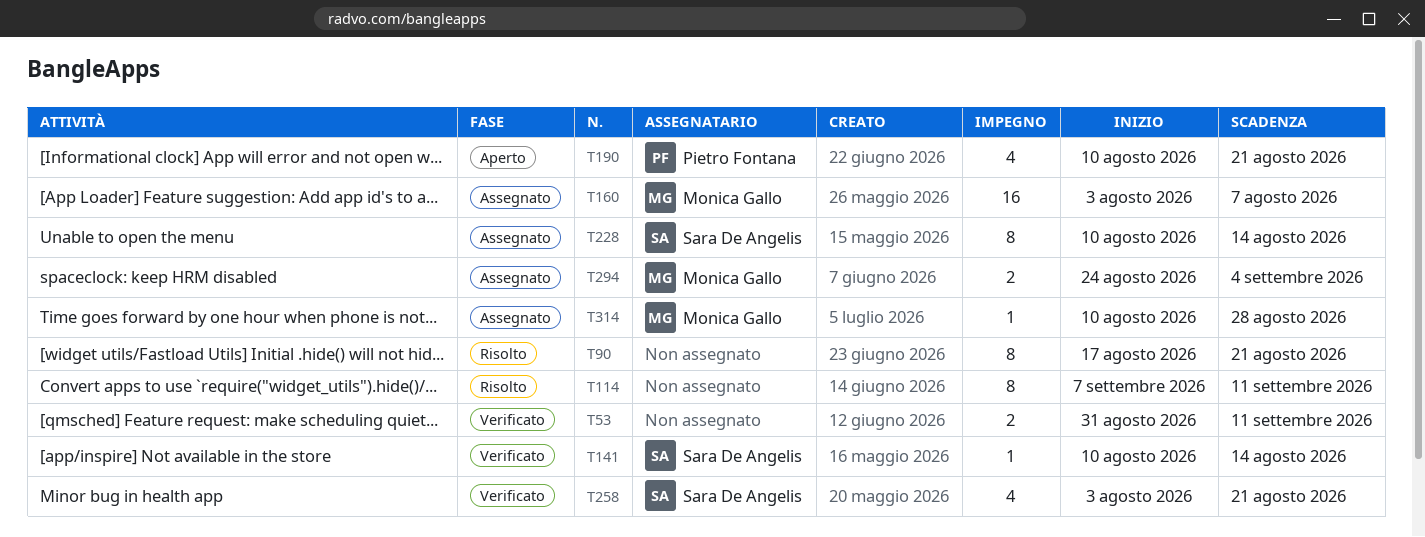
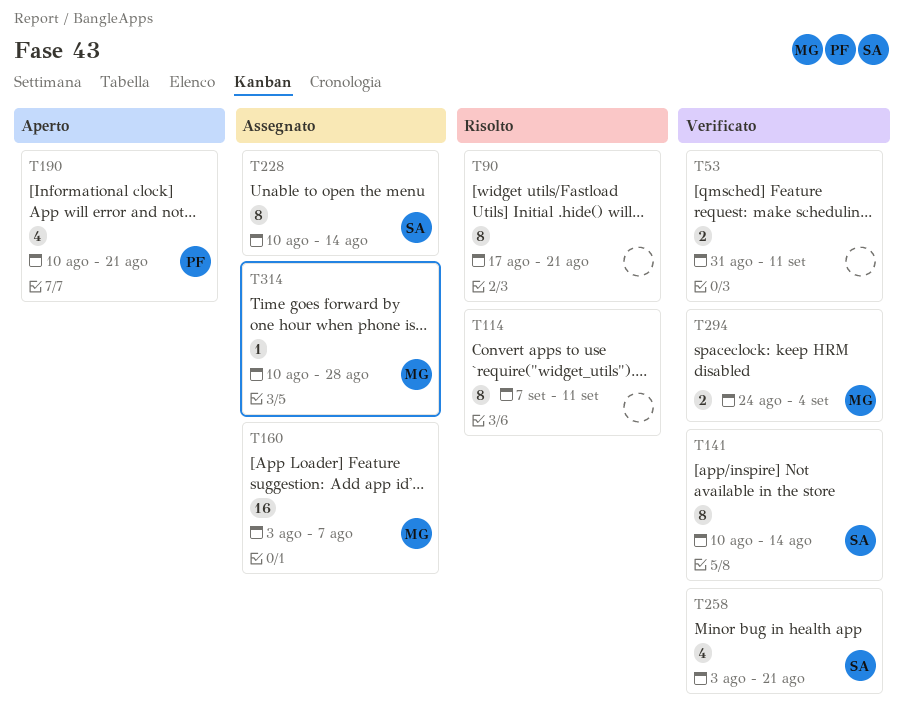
T141, estimate: 1 -> 8
T294, status: Assegnato -> Verificato

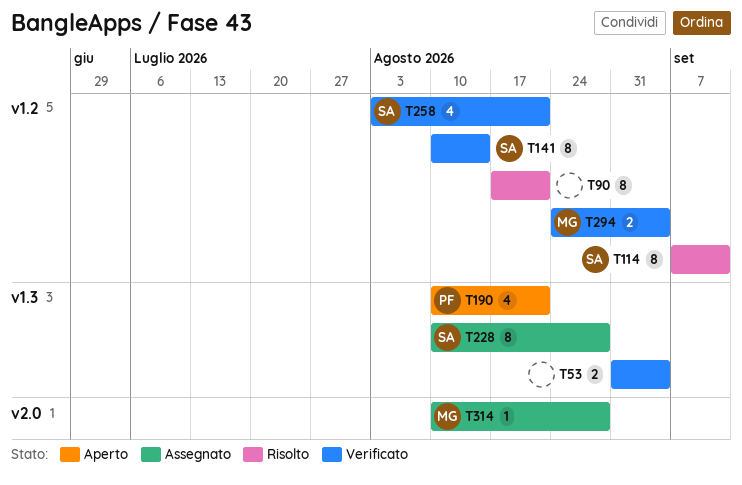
T53, due: Sep 11 -> Sep 4
T114, owner: none -> SA
T160: present -> none
T228, due: Aug 14 -> Aug 28

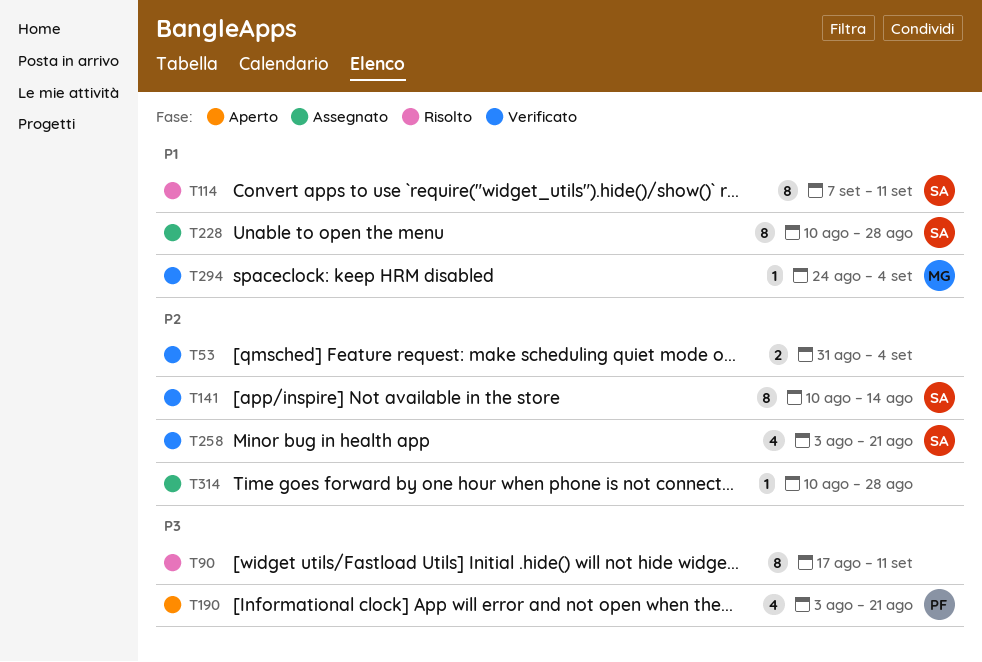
T90, due: Aug 21 -> Sep 11
T190, start: Aug 10 -> Aug 3
T294, estimate: 2 -> 1
T314, owner: MG -> none

